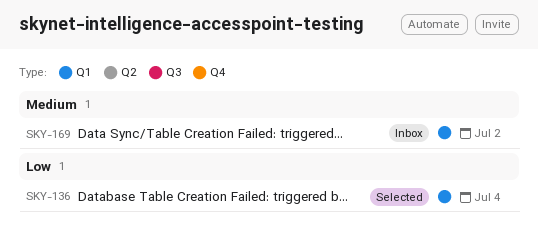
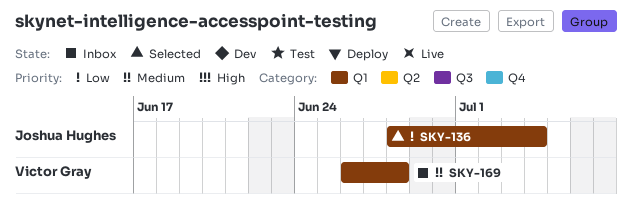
SKY-169, due: Jul 2 -> Jun 28

